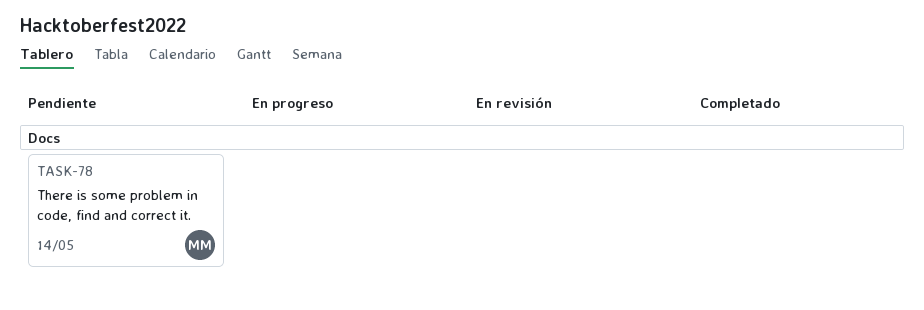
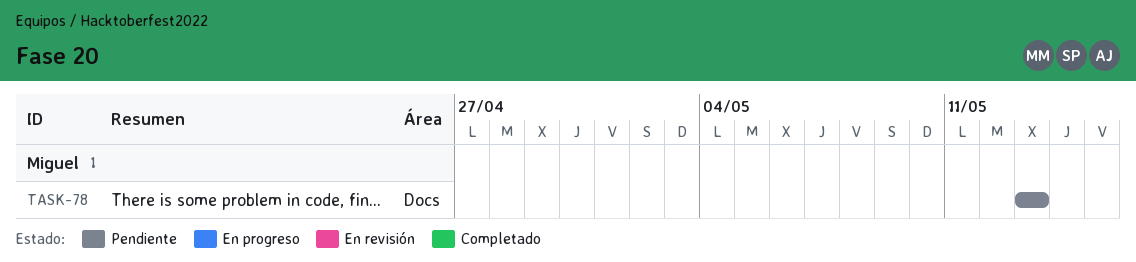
TASK-78, due: May 14 -> May 13

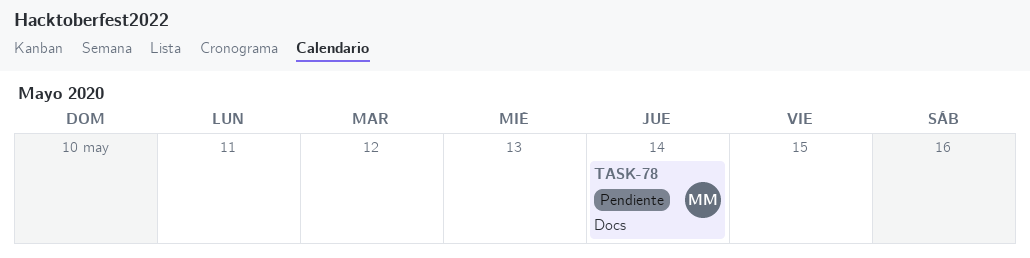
TASK-78, due: May 13 -> May 14

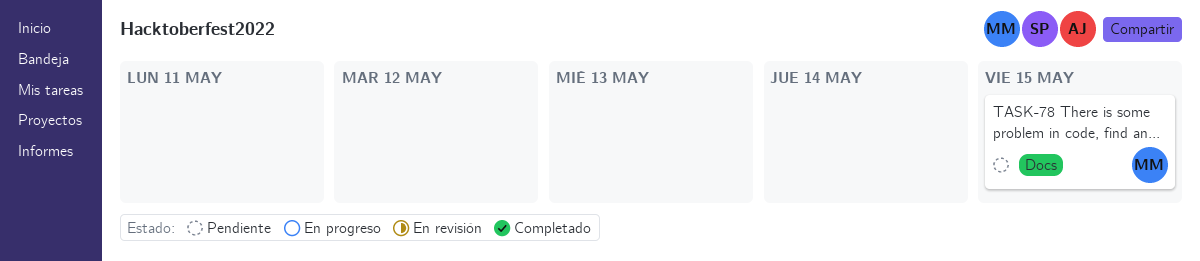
TASK-78, due: May 14 -> May 15

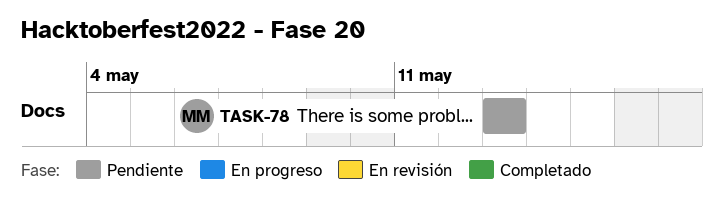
TASK-78, due: May 15 -> May 13

